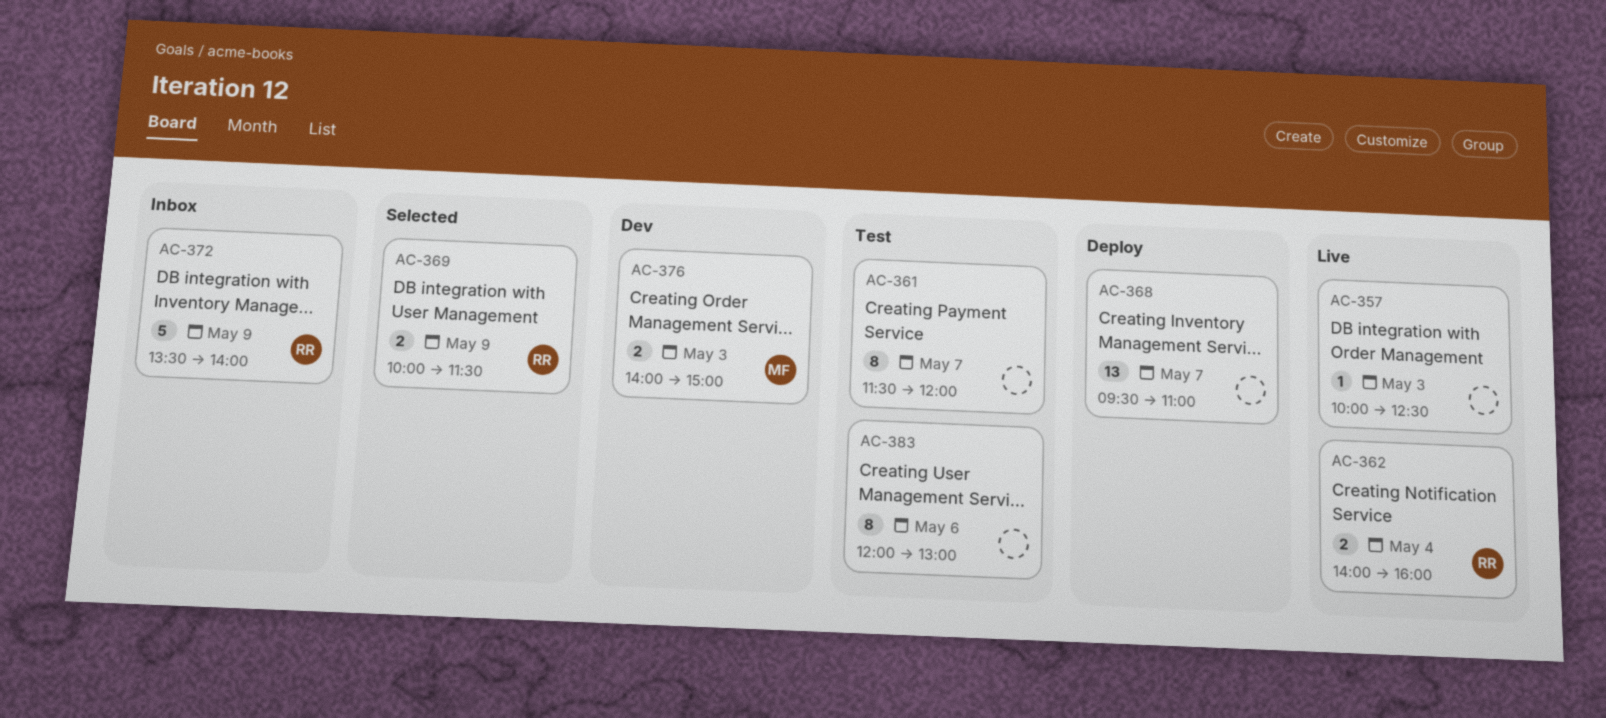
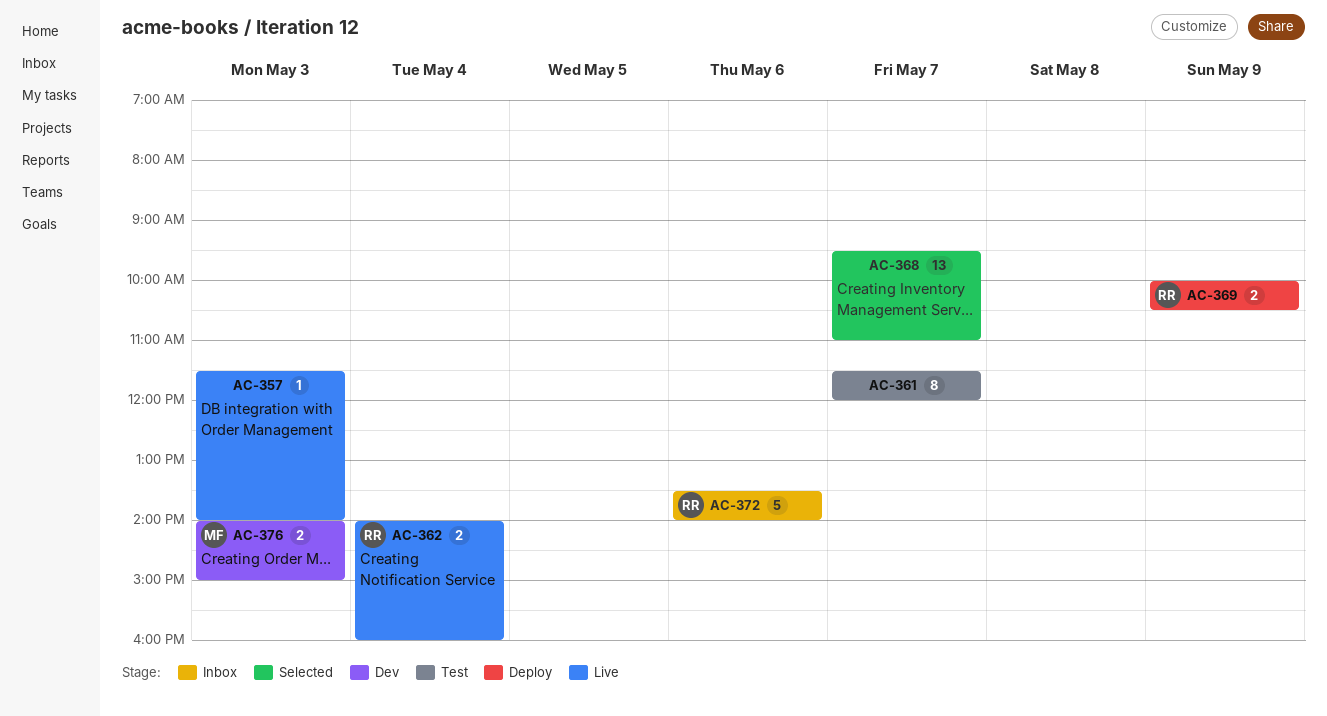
AC-357, begins: 10:00 -> 11:30
AC-357, ends: 12:30 -> 14:00
AC-368, status: Deploy -> Selected
AC-369, status: Selected -> Deploy
AC-369, ends: 11:30 -> 10:30
AC-372, day: May 9 -> May 6
AC-383: present -> none

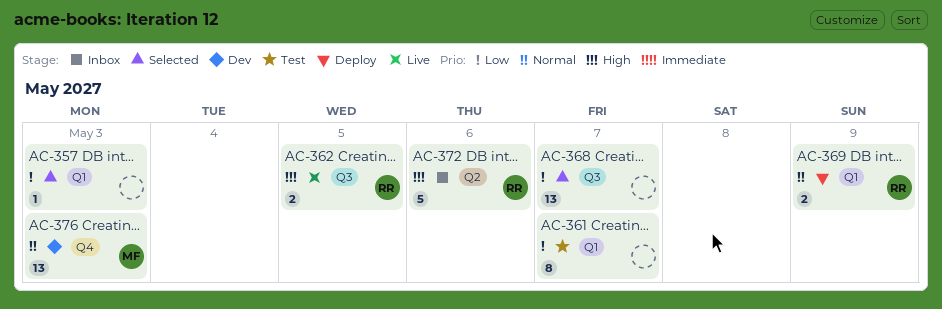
AC-357, status: Live -> Selected
AC-362, day: May 4 -> May 5
AC-376, estimate: 2 -> 13

